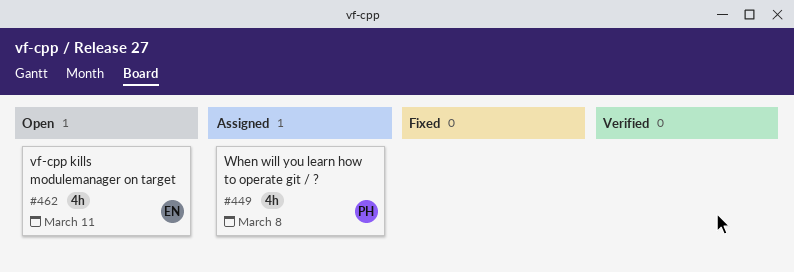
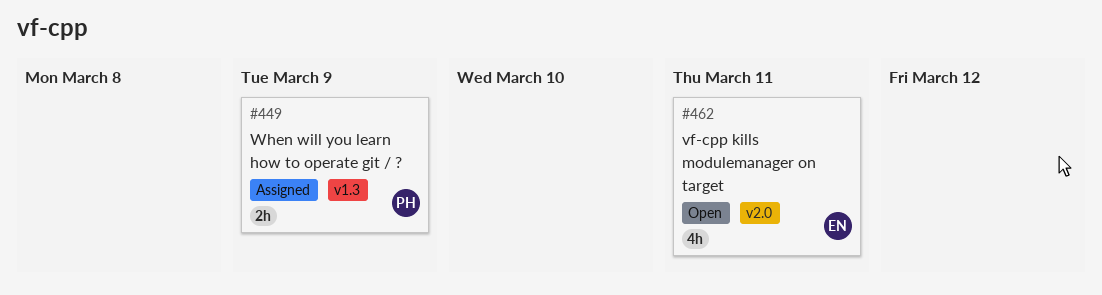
#449, estimate: 4h -> 2h
#449, due: Mar 8 -> Mar 9

